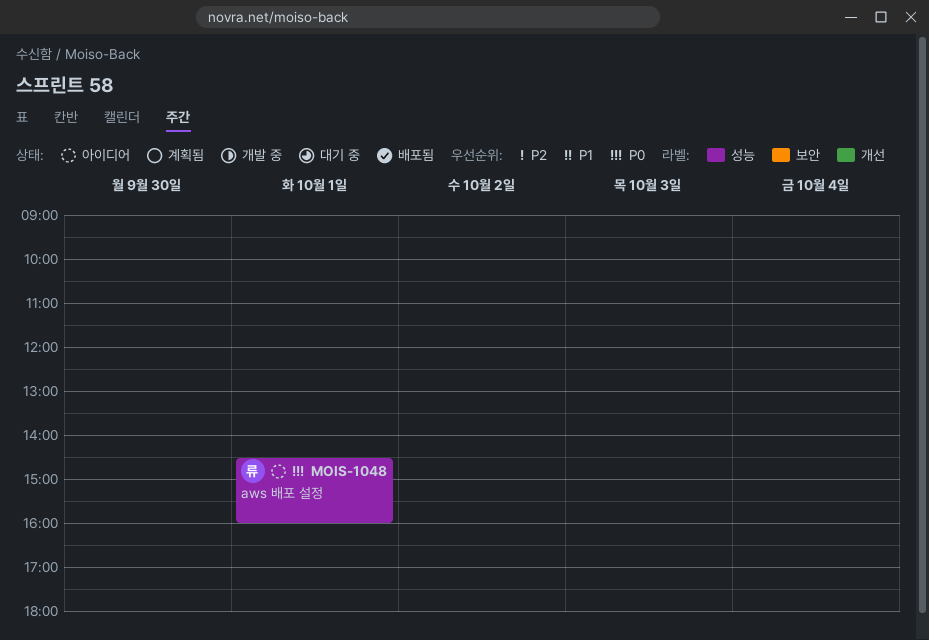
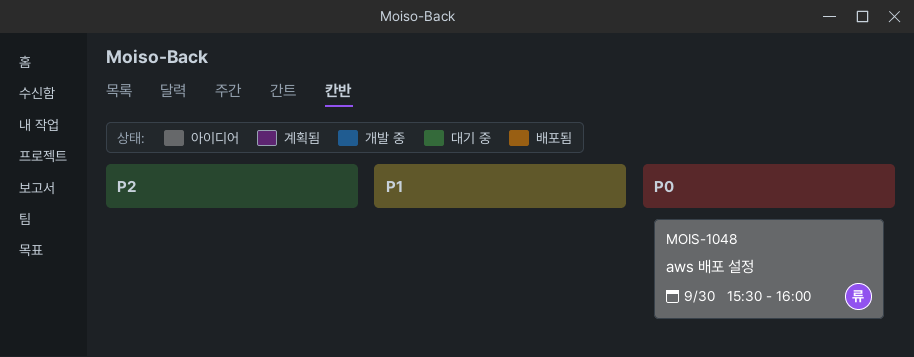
MOIS-1048, day: Oct 1 -> Sep 30
MOIS-1048, begins: 14:30 -> 15:30

